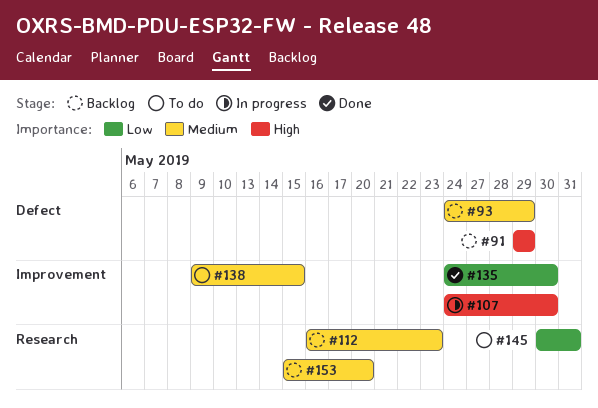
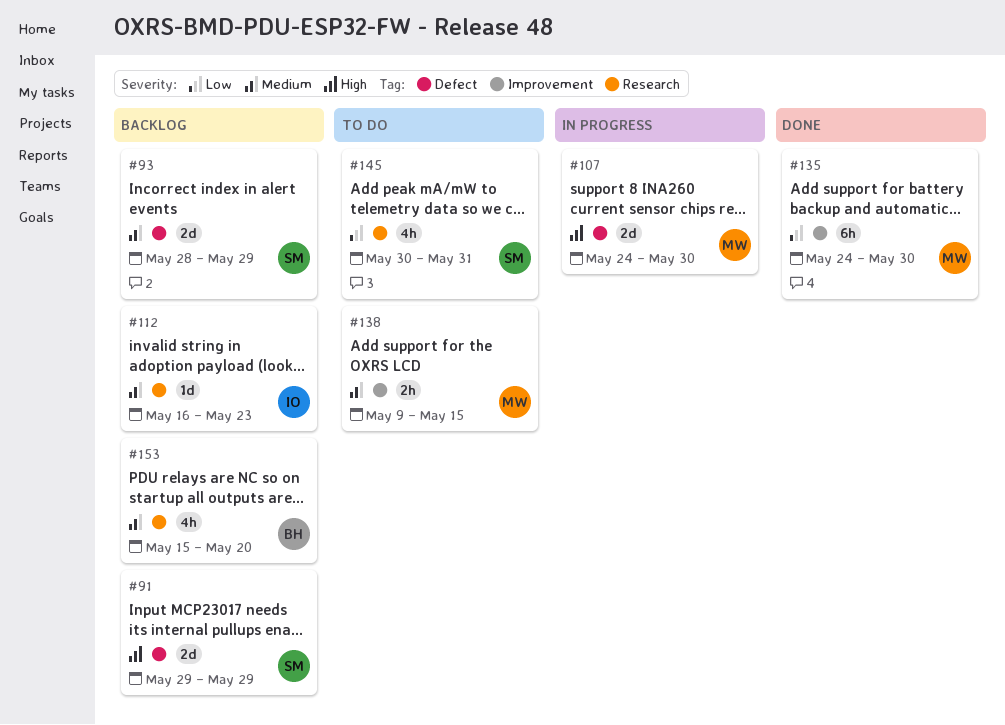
#93, start: May 24 -> May 28
#107, label: Improvement -> Defect

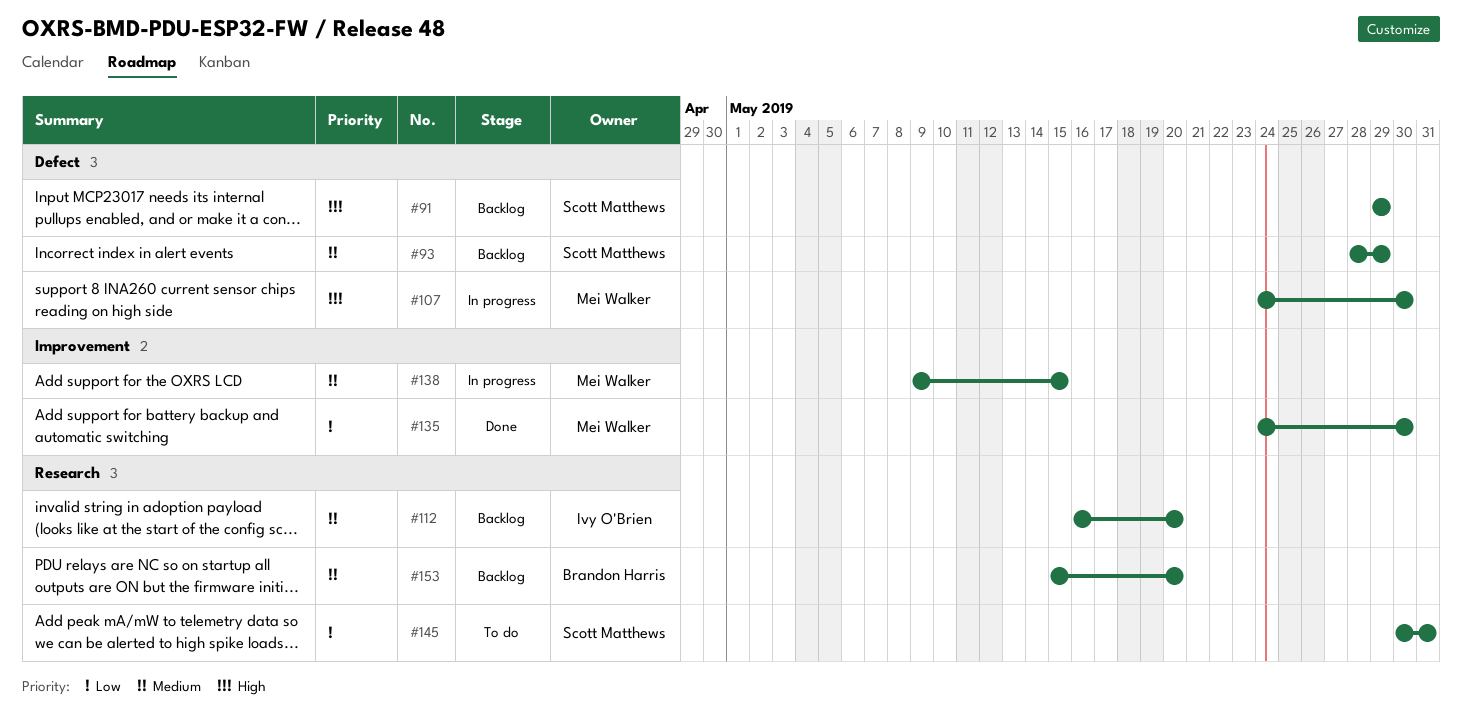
#112, due: May 23 -> May 20
#138, status: To do -> In progress

